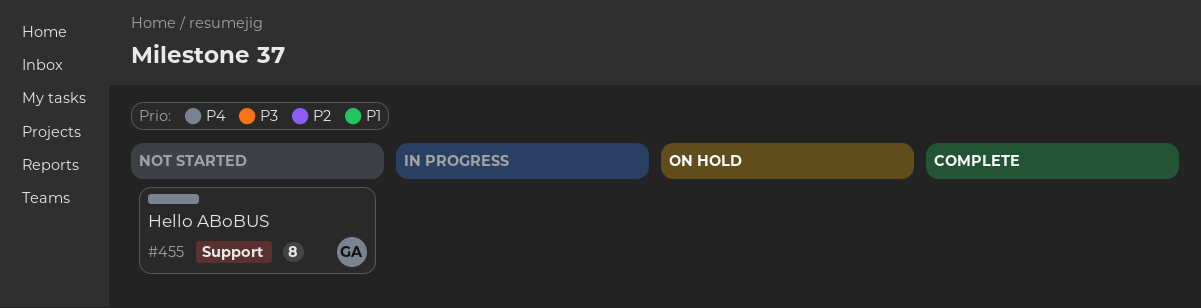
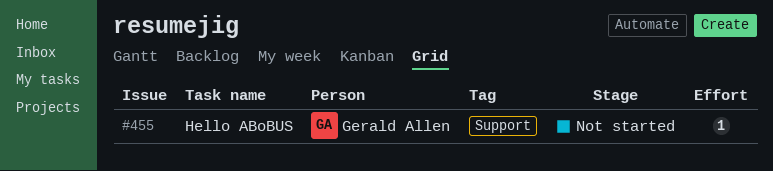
#455, estimate: 8 -> 1

